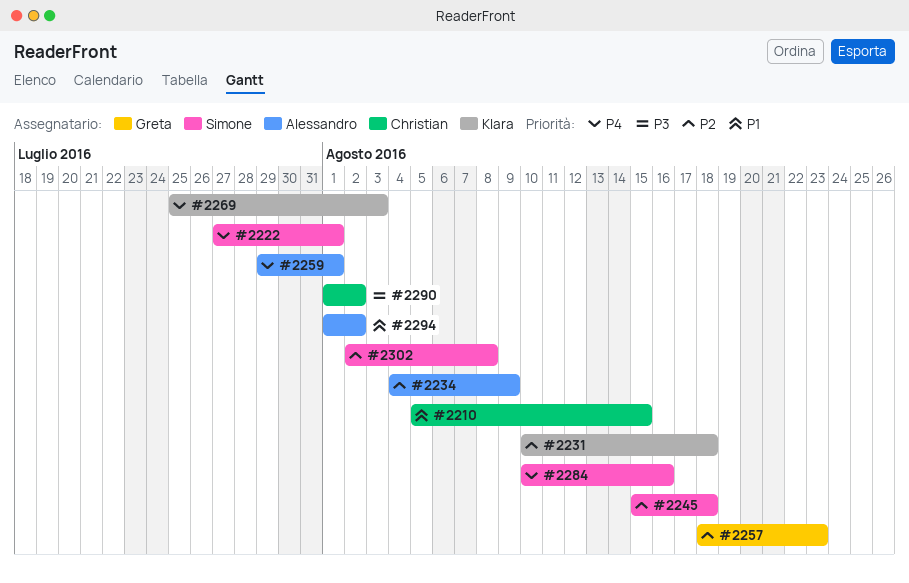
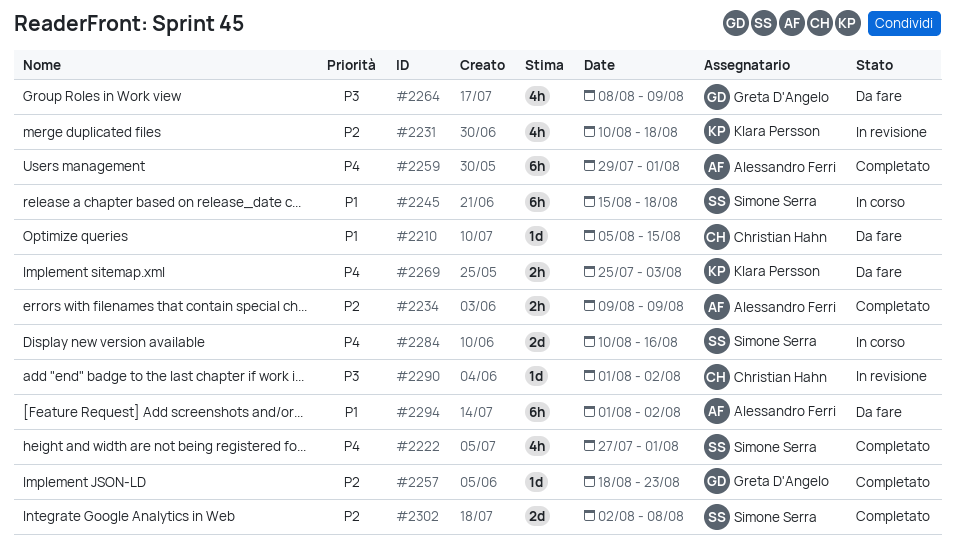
#2234, start: Aug 4 -> Aug 9
#2245, priority: P2 -> P1
#2264: none -> present

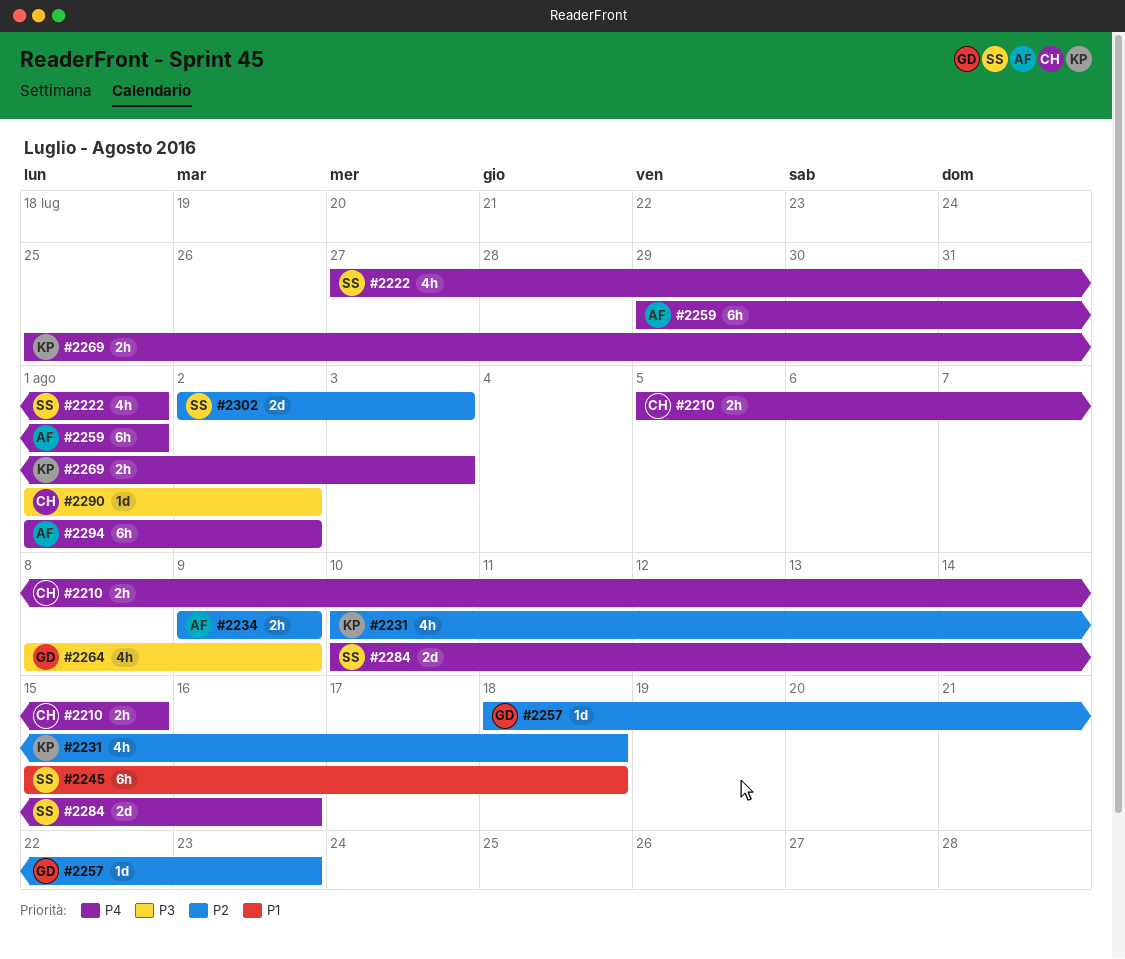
#2210, priority: P1 -> P4
#2210, estimate: 1d -> 2h
#2294, priority: P1 -> P4
#2302, due: Aug 8 -> Aug 3

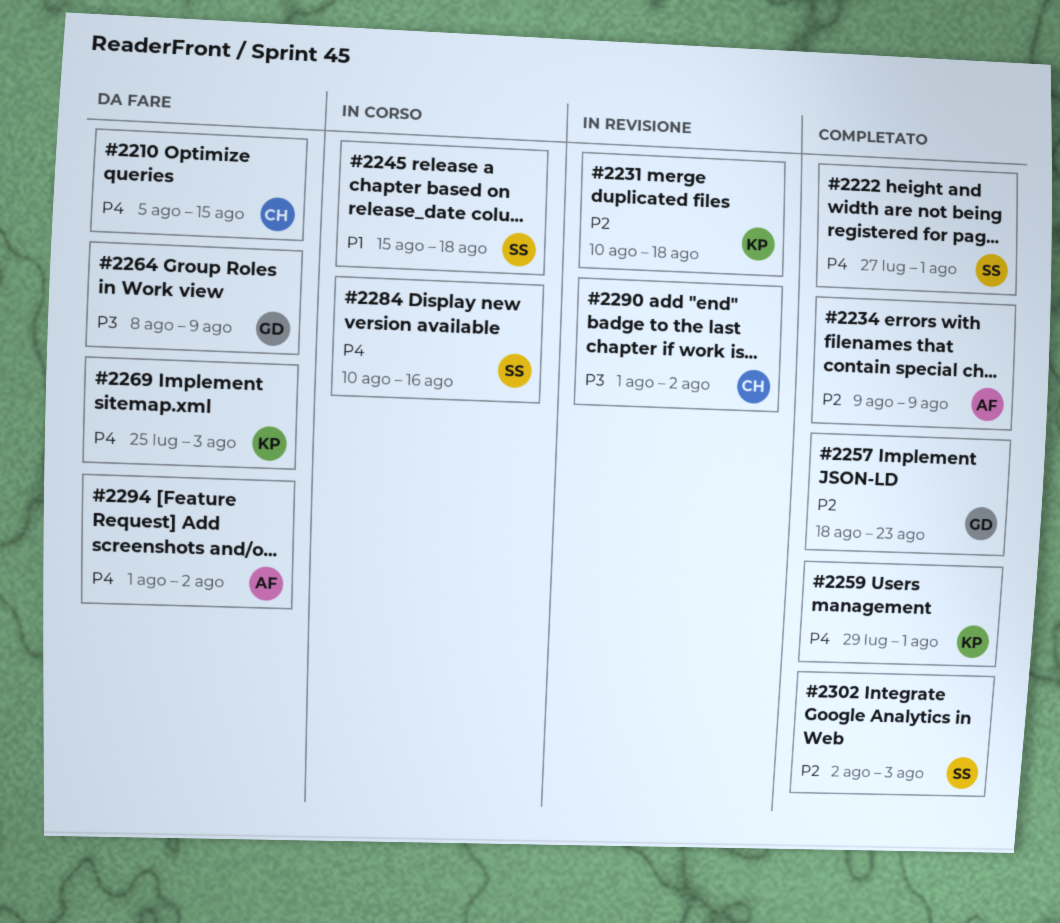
#2259, owner: AF -> KP

